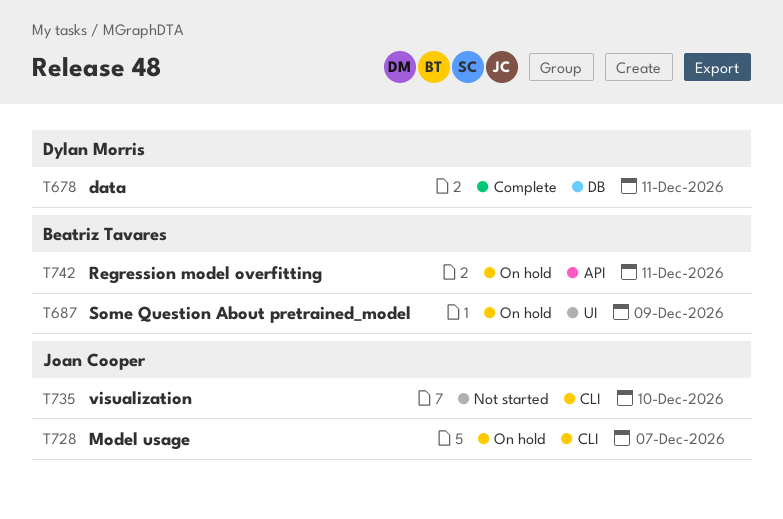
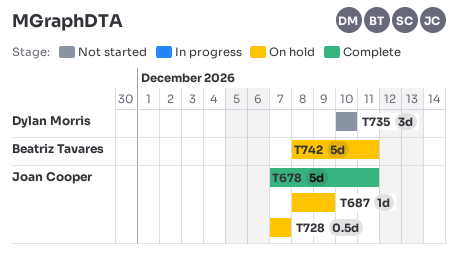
T678, owner: Dylan Morris -> Joan Cooper
T687, owner: Beatriz Tavares -> Joan Cooper
T735, owner: Joan Cooper -> Dylan Morris

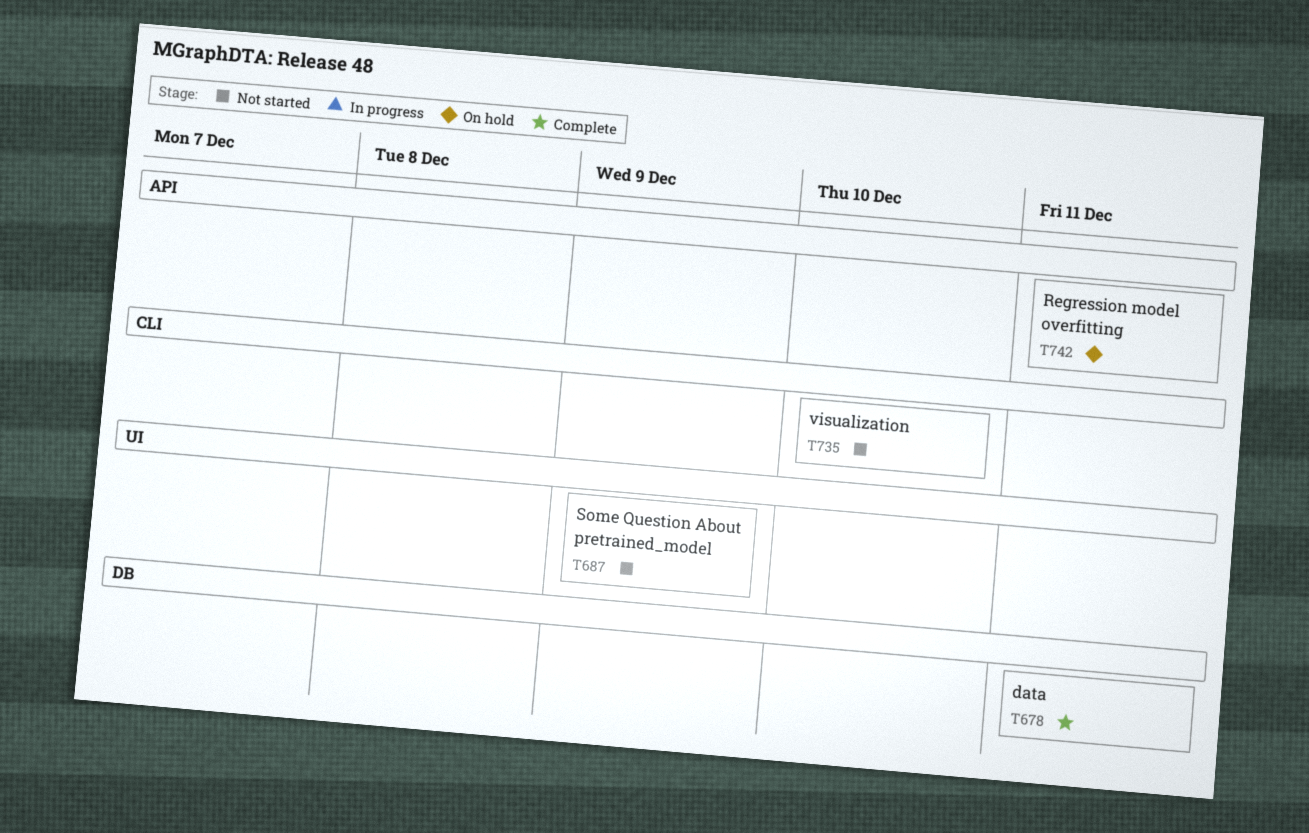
T687, status: On hold -> Not started
T728: present -> none

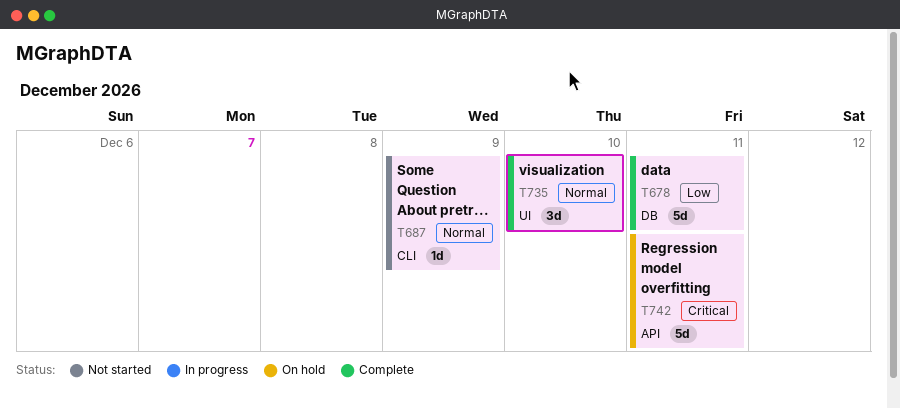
T687, label: UI -> CLI
T735, status: Not started -> Complete
T735, label: CLI -> UI

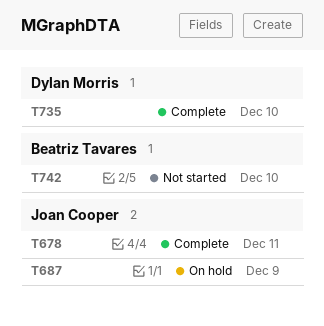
T687, status: Not started -> On hold
T742, status: On hold -> Not started
T742, due: Dec 11 -> Dec 10

